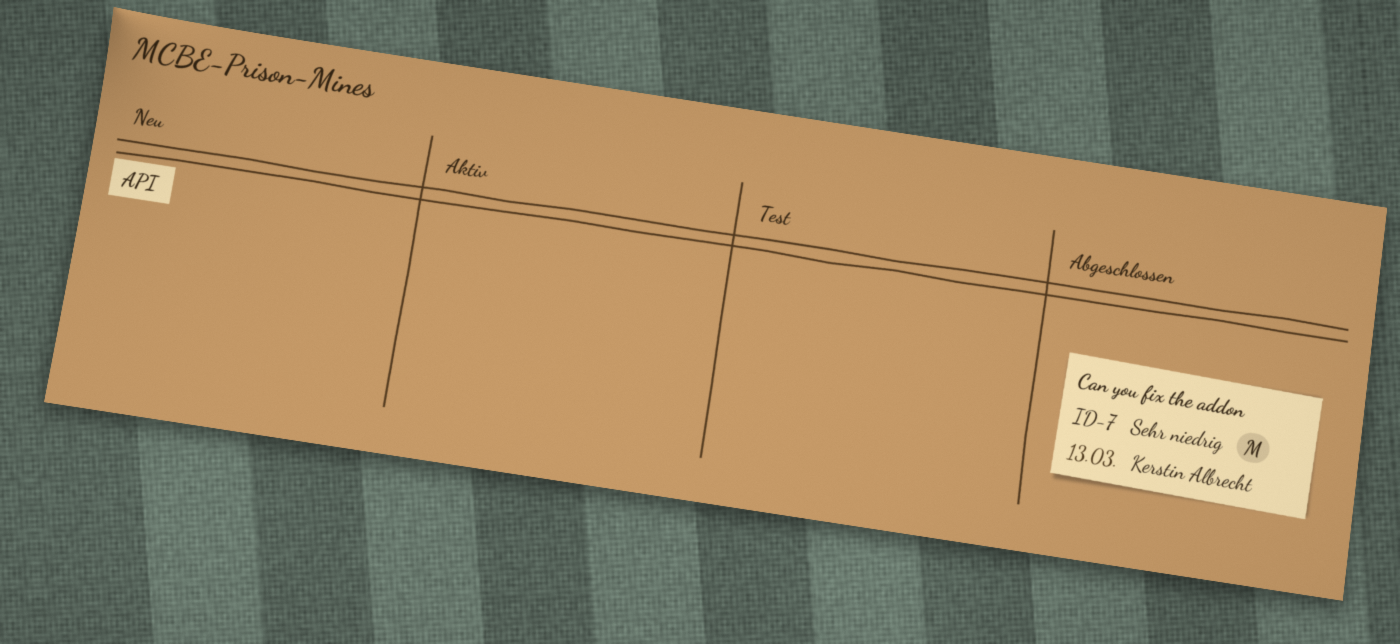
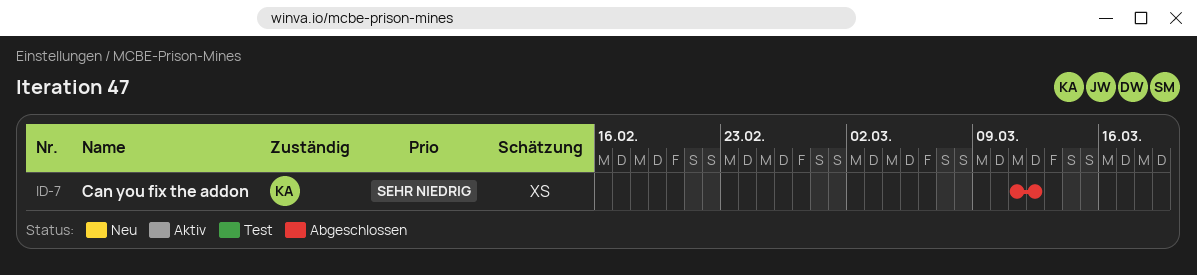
ID-7, estimate: M -> XS
ID-7, due: Mar 13 -> Mar 12

